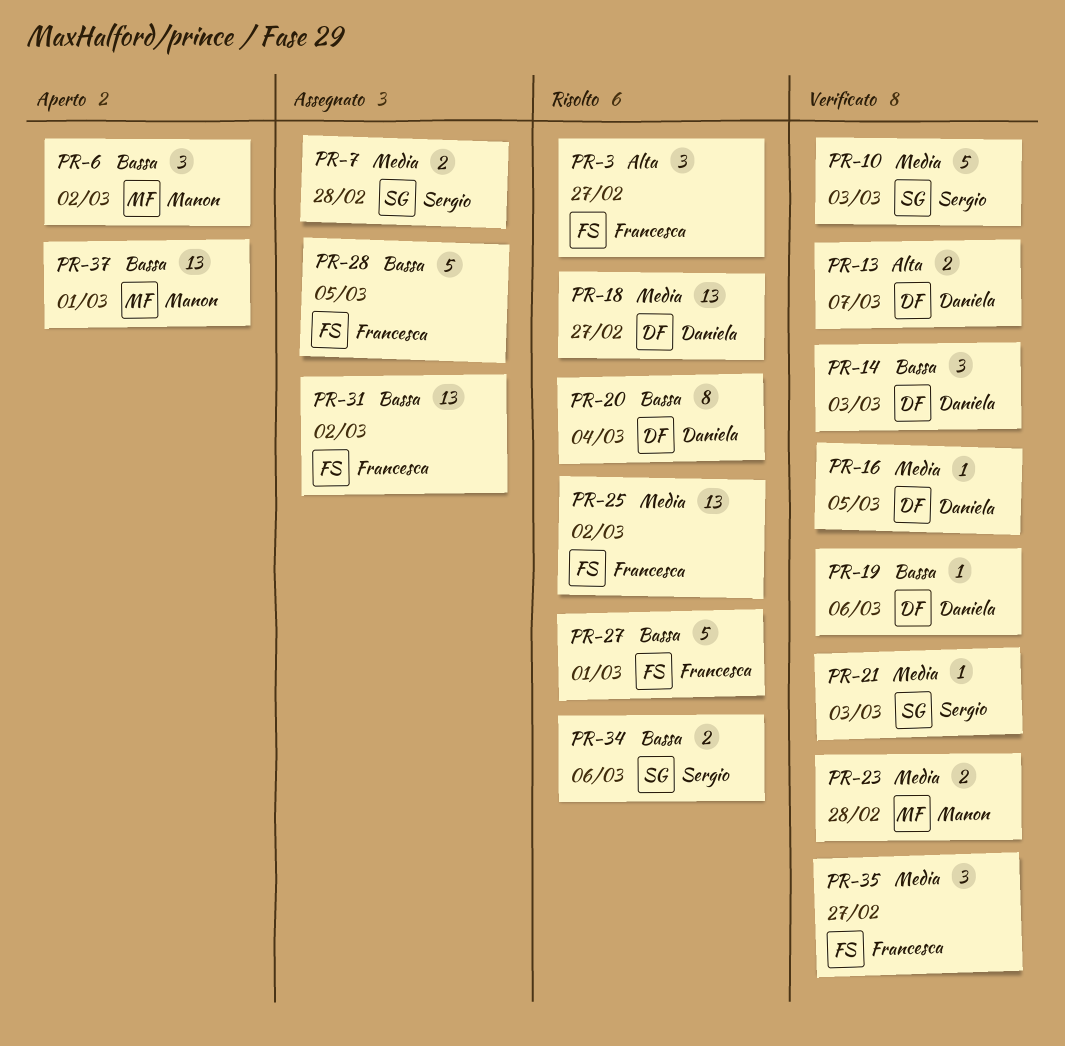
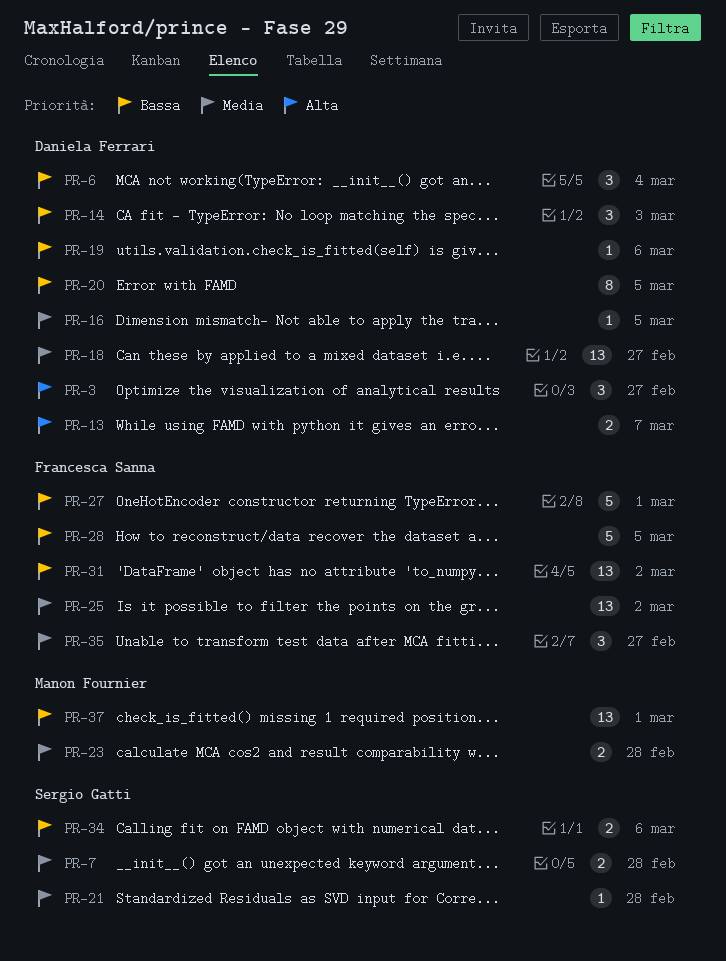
PR-3, owner: Francesca Sanna -> Daniela Ferrari
PR-6, owner: Manon Fournier -> Daniela Ferrari
PR-6, due: Mar 2 -> Mar 4
PR-10: present -> none
PR-20, due: Mar 4 -> Mar 5
PR-21, due: Mar 3 -> Feb 28

